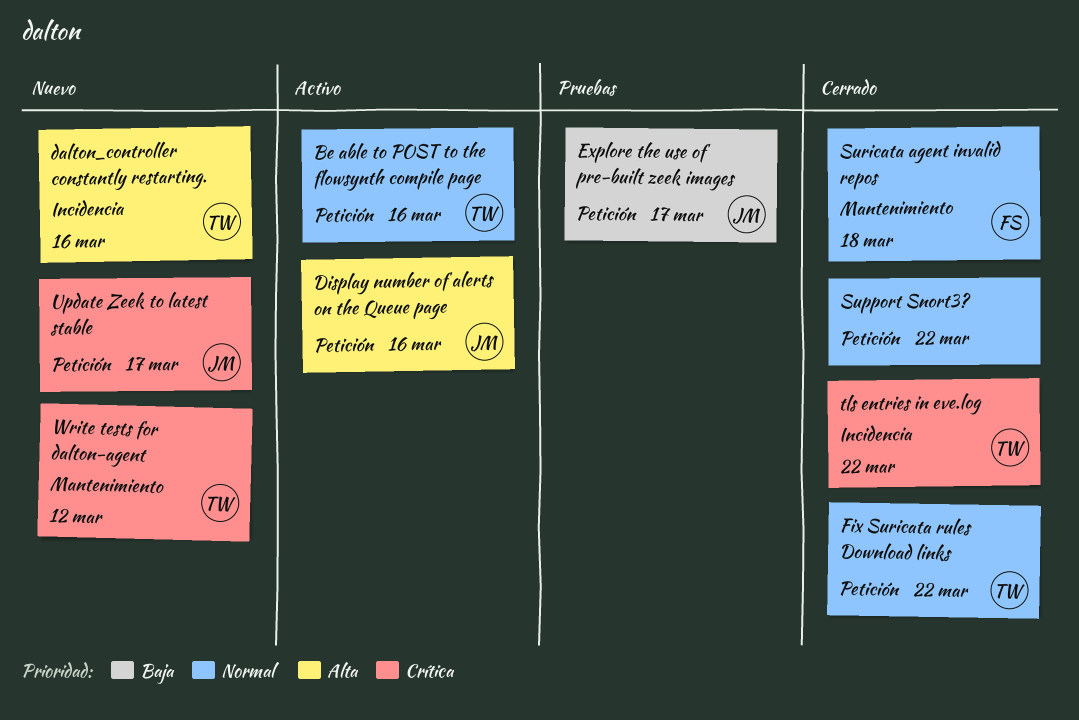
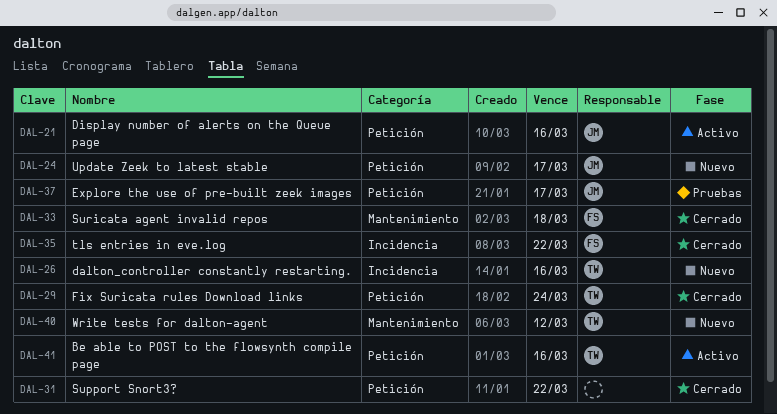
Fix Suricata rules Download links, due: Mar 22 -> Mar 24
tls entries in eve.log, owner: TW -> FS

